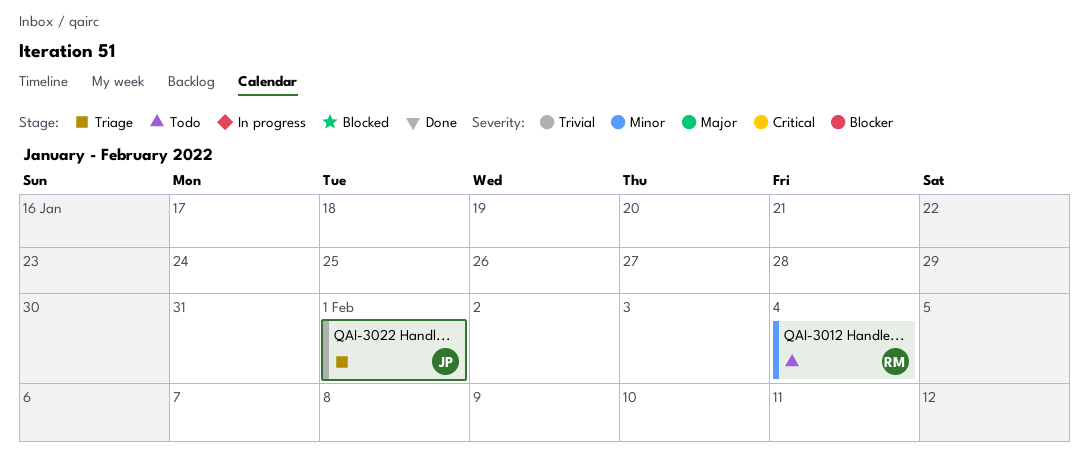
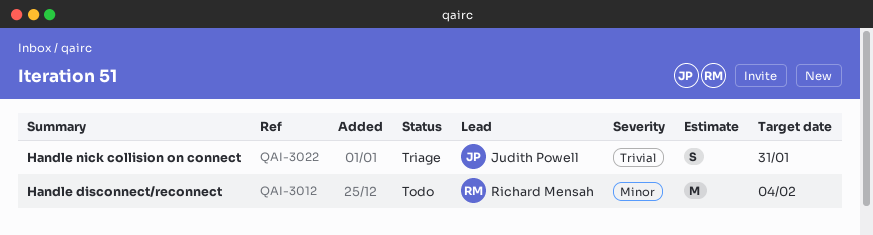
QAI-3022, due: Feb 1 -> Jan 31

